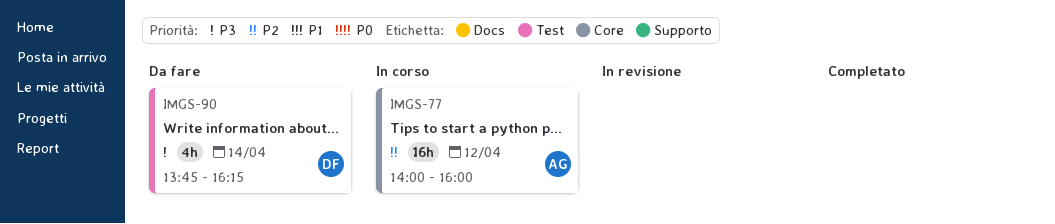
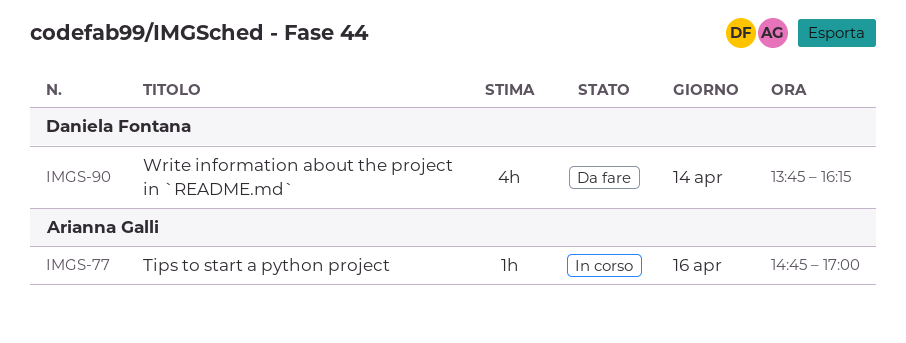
IMGS-77, estimate: 16h -> 1h
IMGS-77, day: Apr 12 -> Apr 16
IMGS-77, begins: 14:00 -> 14:45
IMGS-77, ends: 16:00 -> 17:00

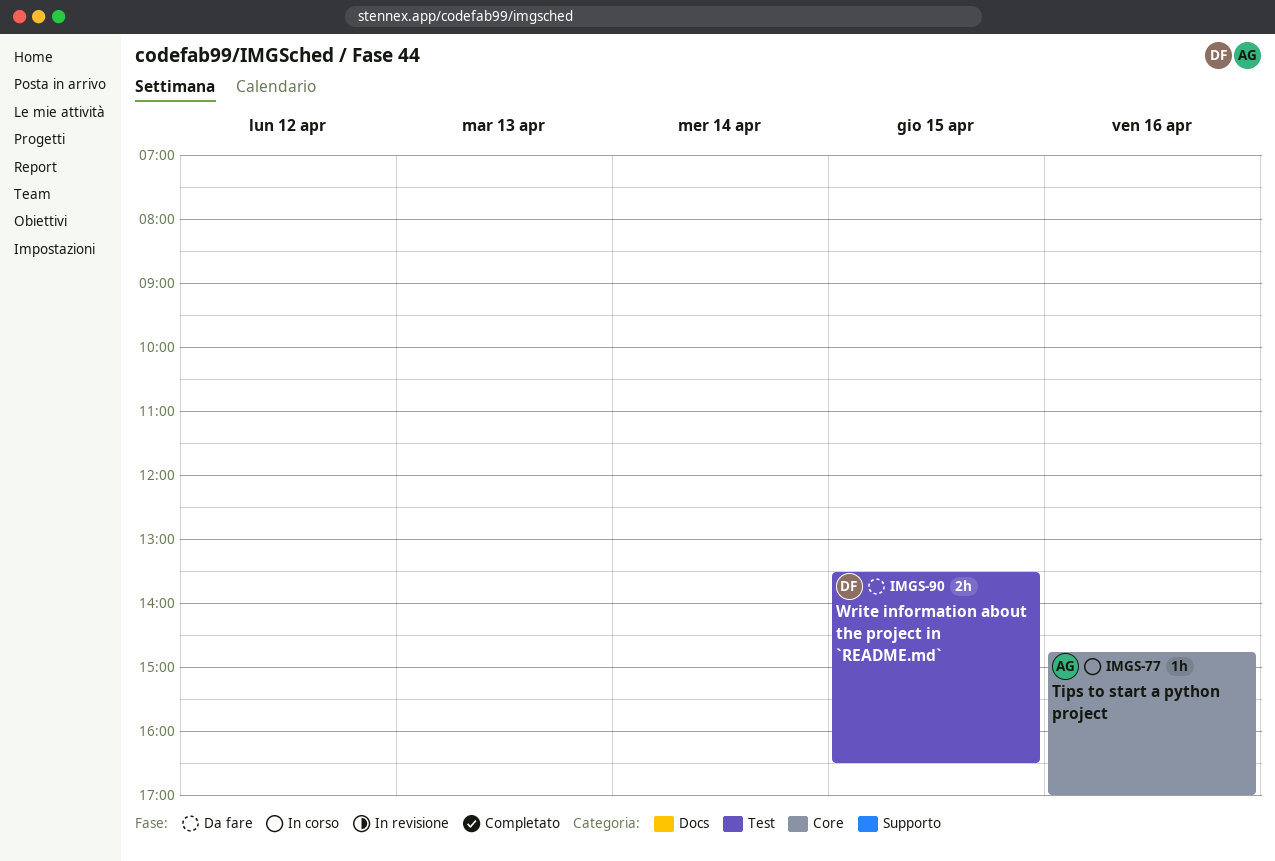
IMGS-90, estimate: 4h -> 2h
IMGS-90, day: Apr 14 -> Apr 15
IMGS-90, begins: 13:45 -> 13:30
IMGS-90, ends: 16:15 -> 16:30

